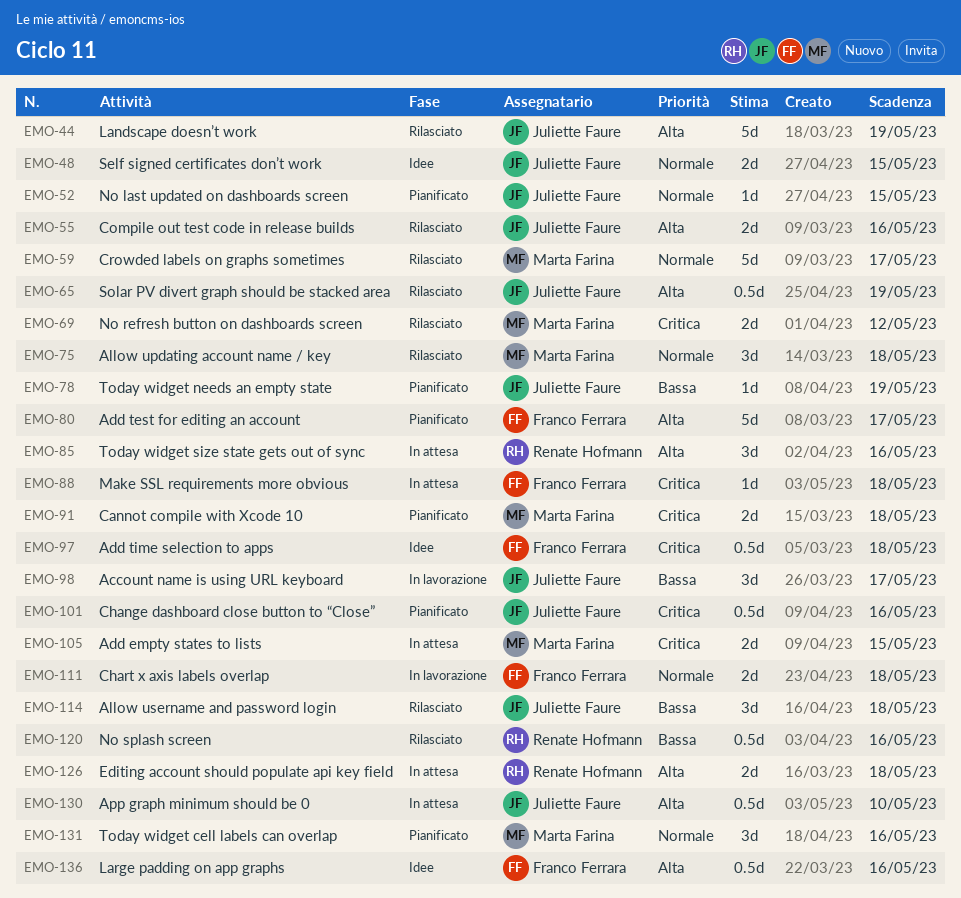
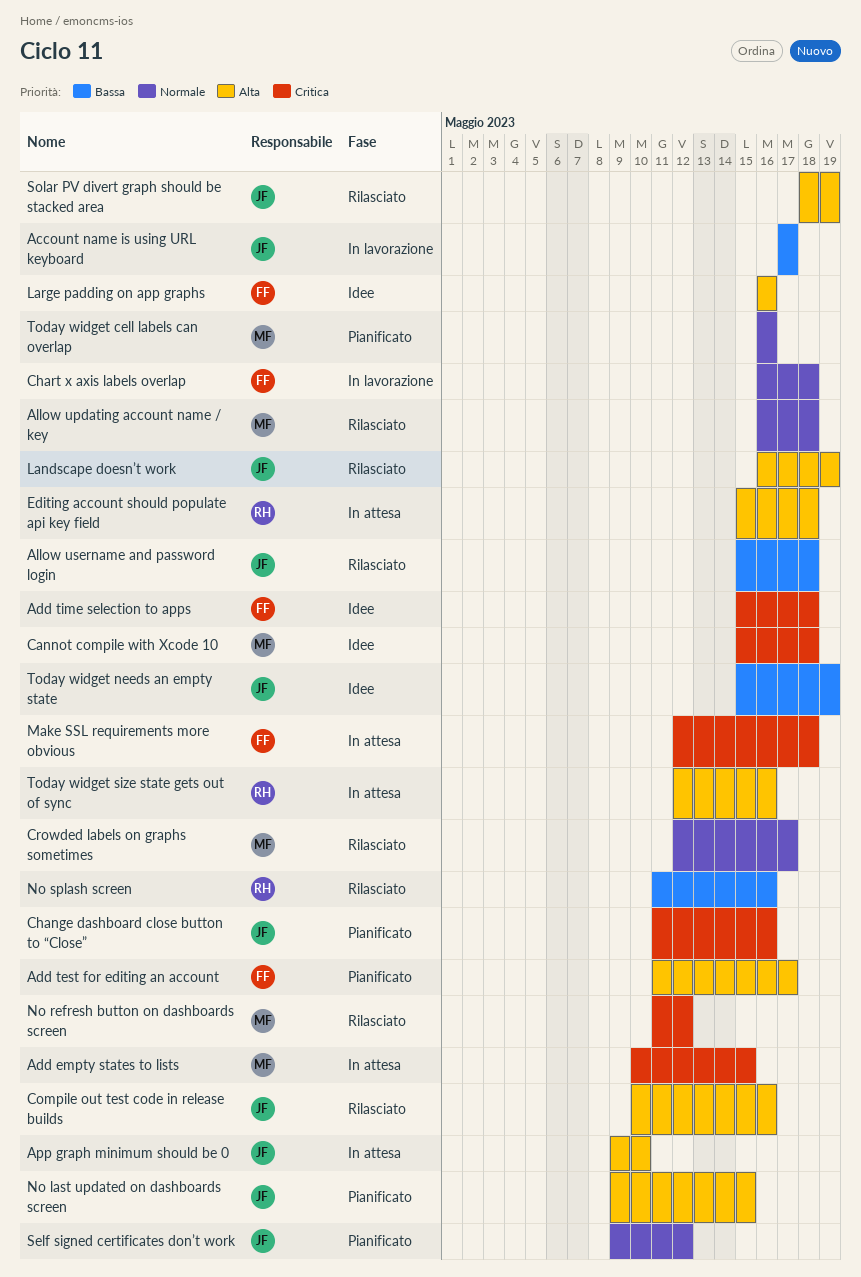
Cannot compile with Xcode 10, status: Pianificato -> Idee
No last updated on dashboards screen, priority: Normale -> Alta
Self signed certificates don’t work, status: Idee -> Pianificato
Self signed certificates don’t work, due: May 15 -> May 12
Today widget needs an empty state, status: Pianificato -> Idee

